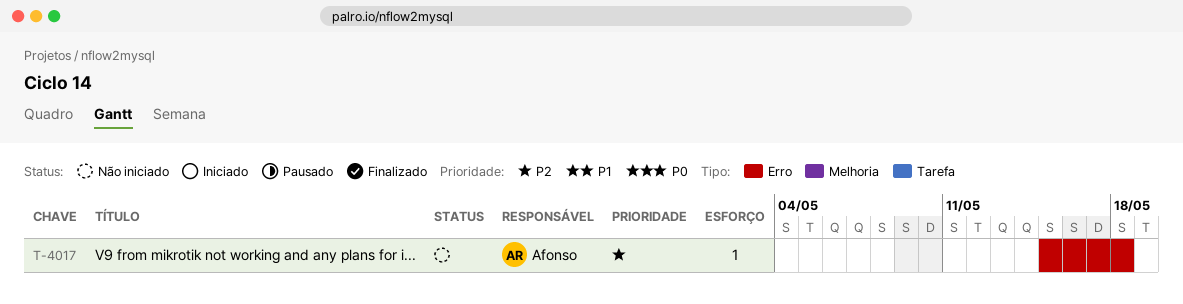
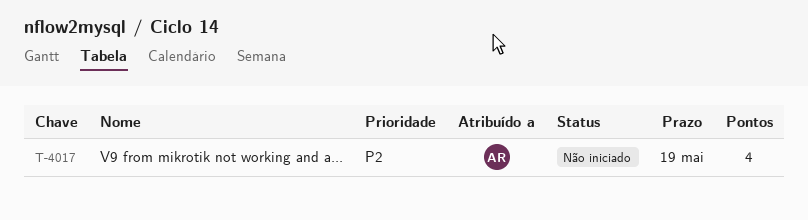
T-4017, estimate: 1 -> 4
T-4017, due: May 18 -> May 19

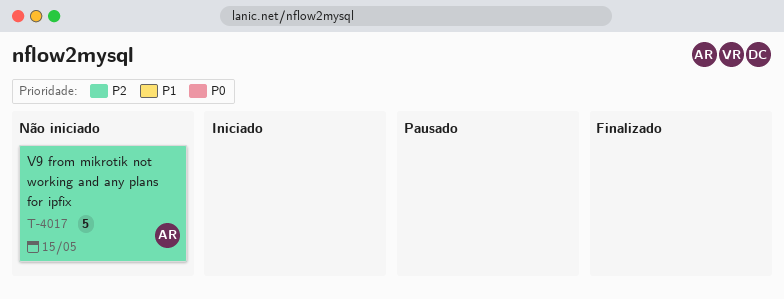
T-4017, estimate: 4 -> 5
T-4017, due: May 19 -> May 15

